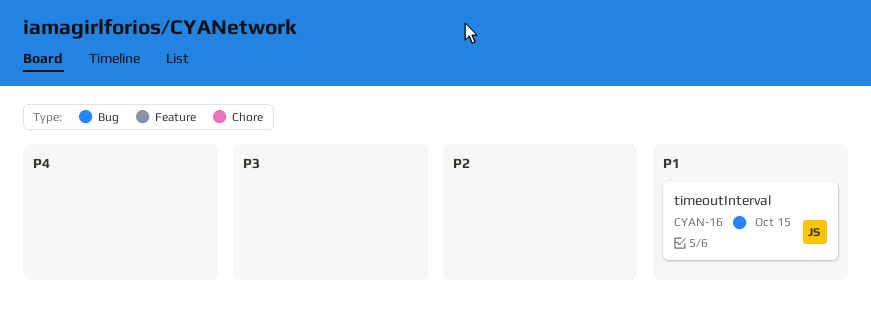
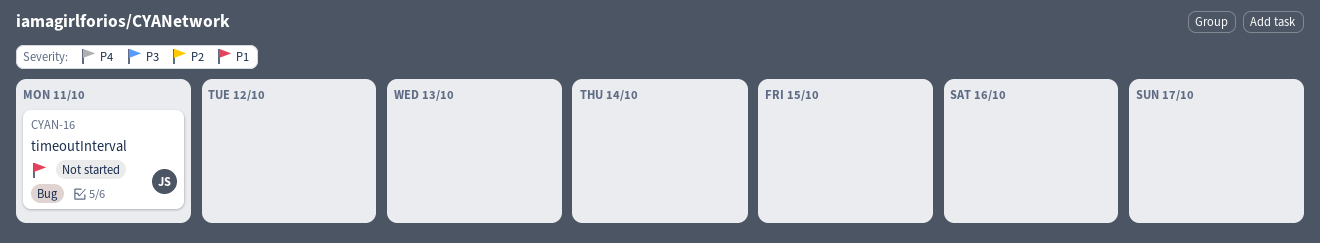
CYAN-16, due: Oct 15 -> Oct 11

